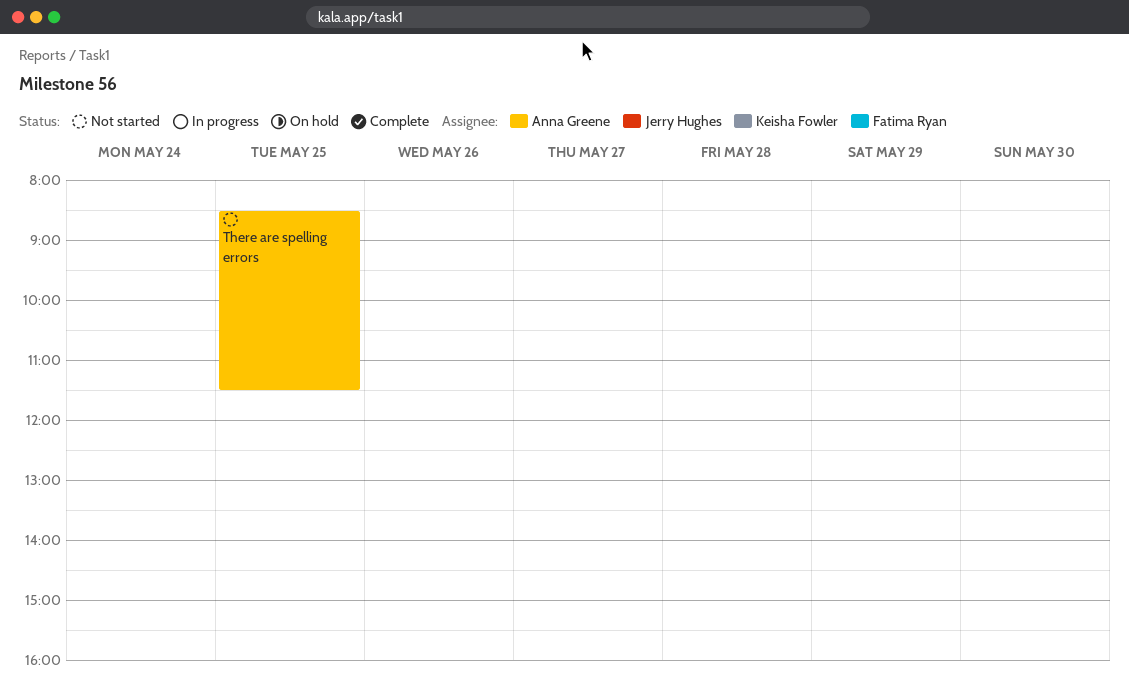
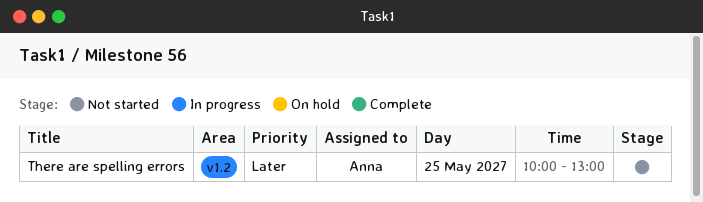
There are spelling errors, begins: 08:30 -> 10:00
There are spelling errors, ends: 11:30 -> 13:00

